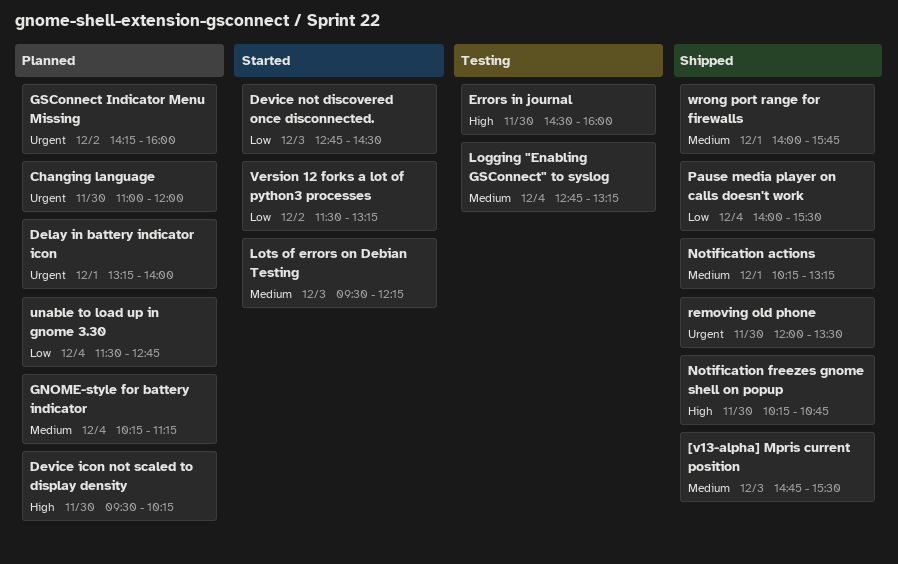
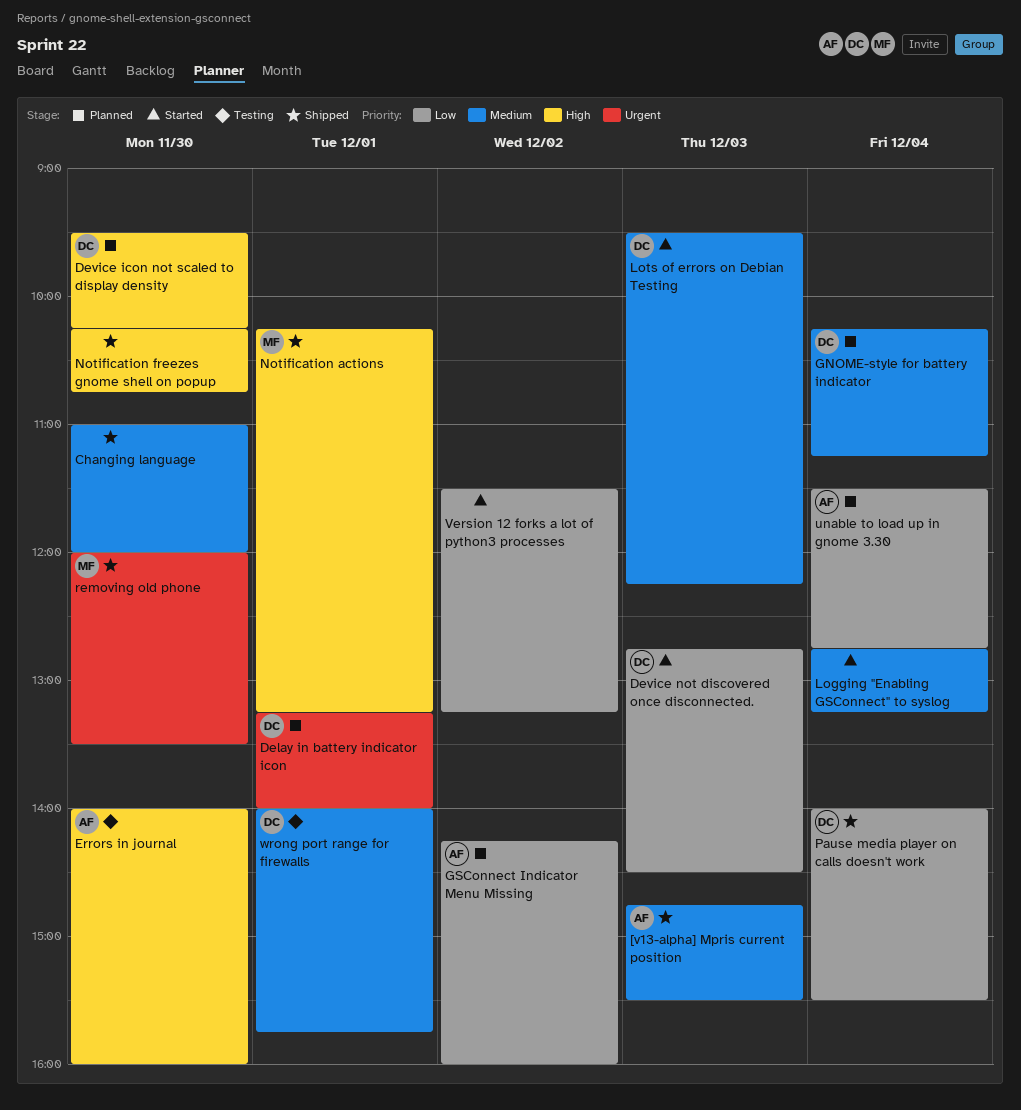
Changing language, status: Planned -> Shipped
Changing language, priority: Urgent -> Medium
Errors in journal, begins: 14:30 -> 14:00
GSConnect Indicator Menu Missing, priority: Urgent -> Low
Logging "Enabling GSConnect" to syslog, status: Testing -> Started
Notification actions, priority: Medium -> High
wrong port range for firewalls, status: Shipped -> Testing

